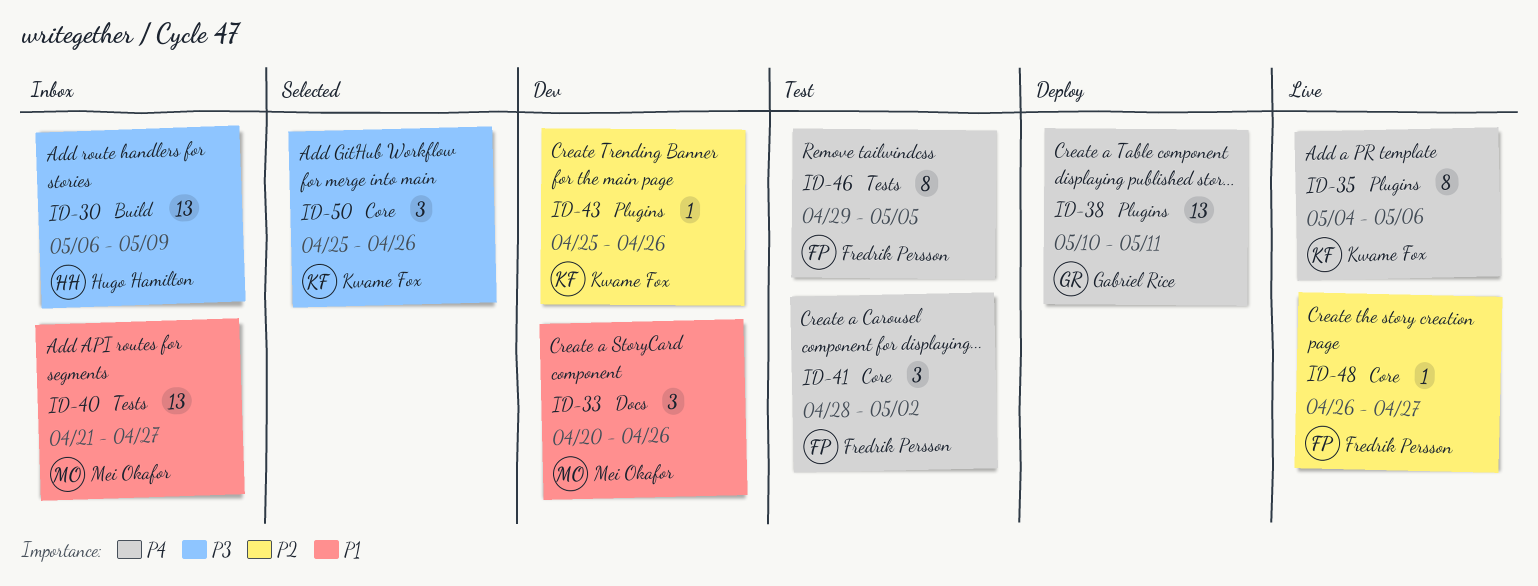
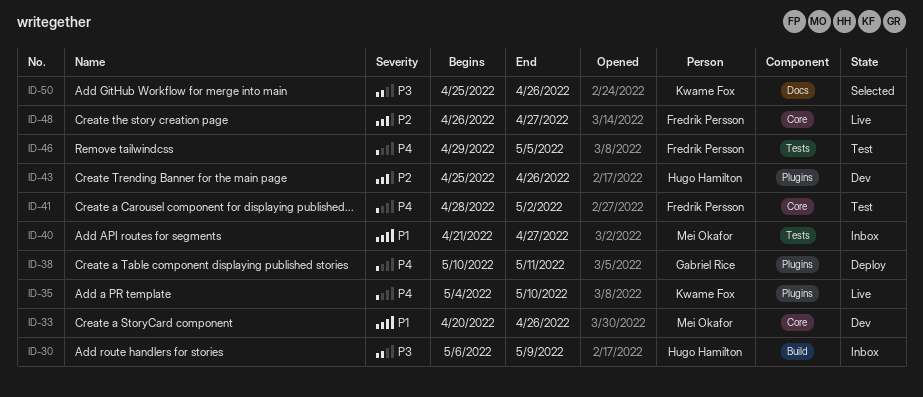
ID-33, label: Docs -> Core
ID-35, due: May 6 -> May 10
ID-43, owner: Kwame Fox -> Hugo Hamilton
ID-50, label: Core -> Docs

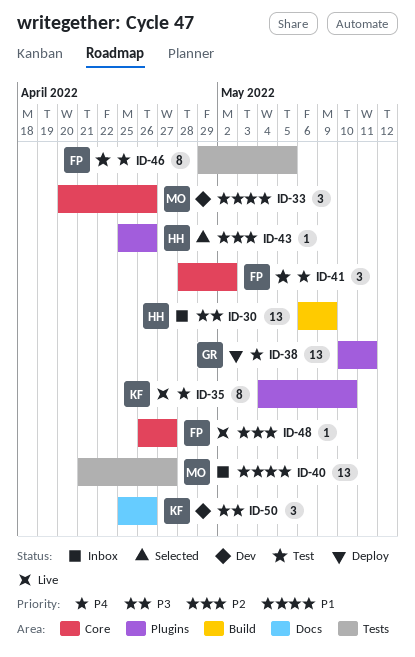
ID-43, status: Dev -> Selected
ID-50, status: Selected -> Dev

